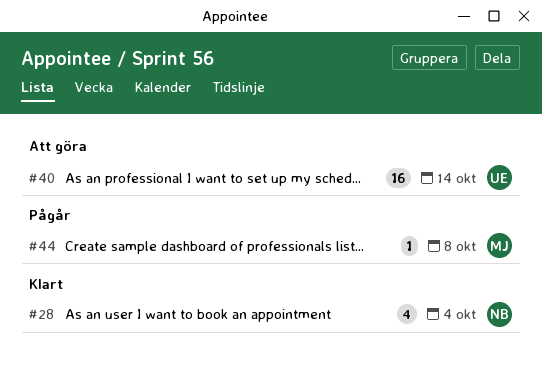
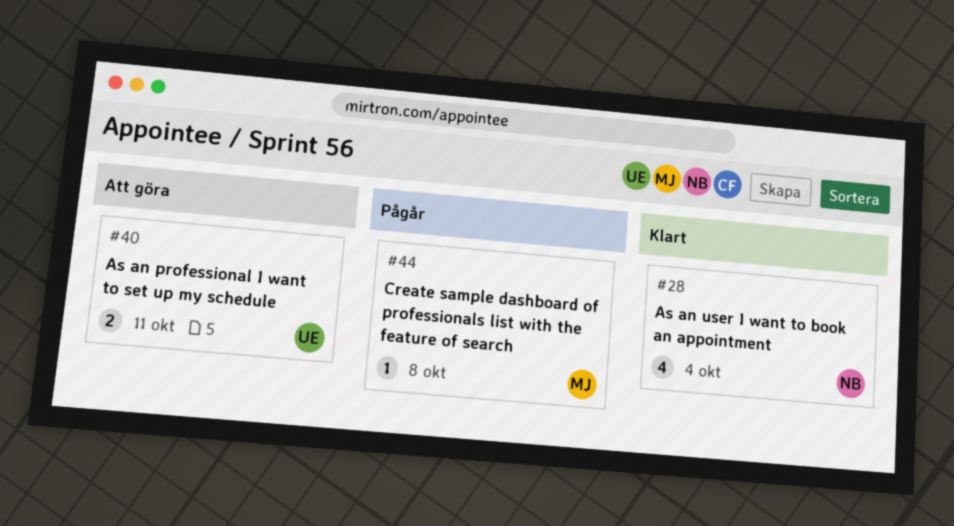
#40, estimate: 16 -> 2
#40, due: Oct 14 -> Oct 11

